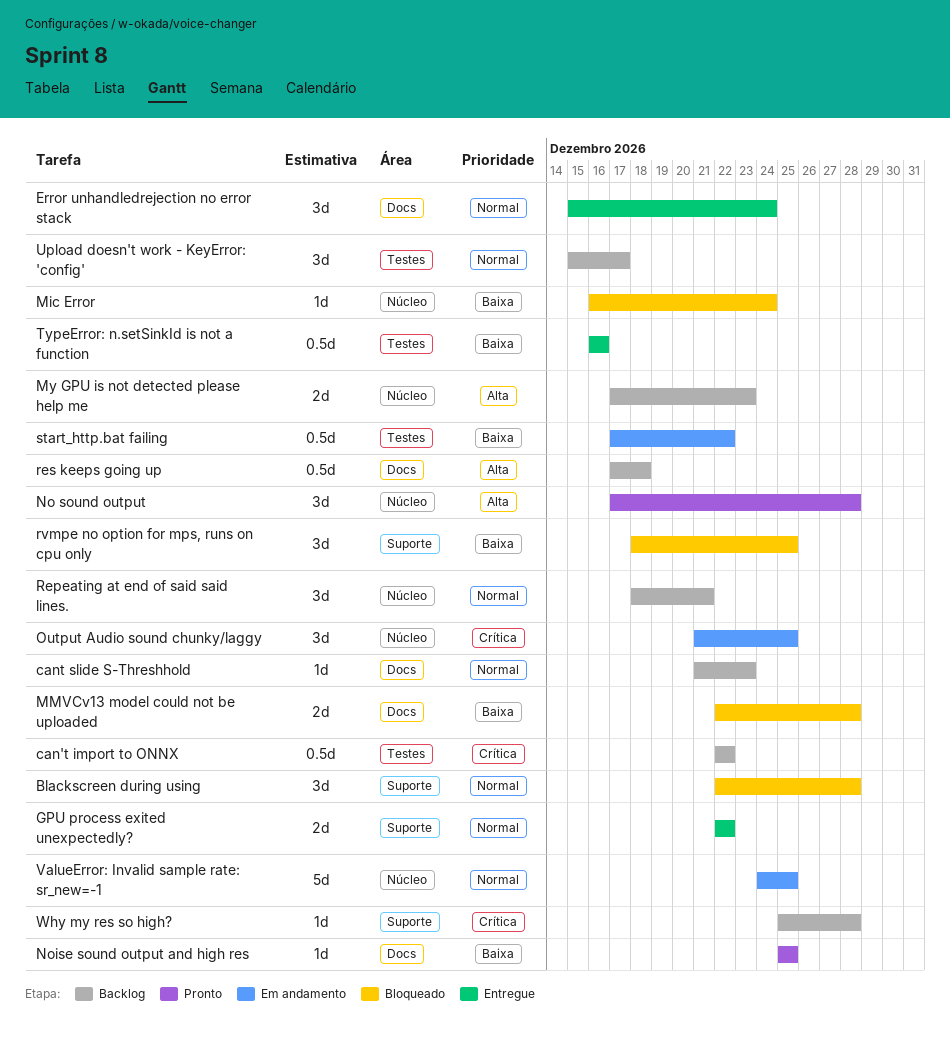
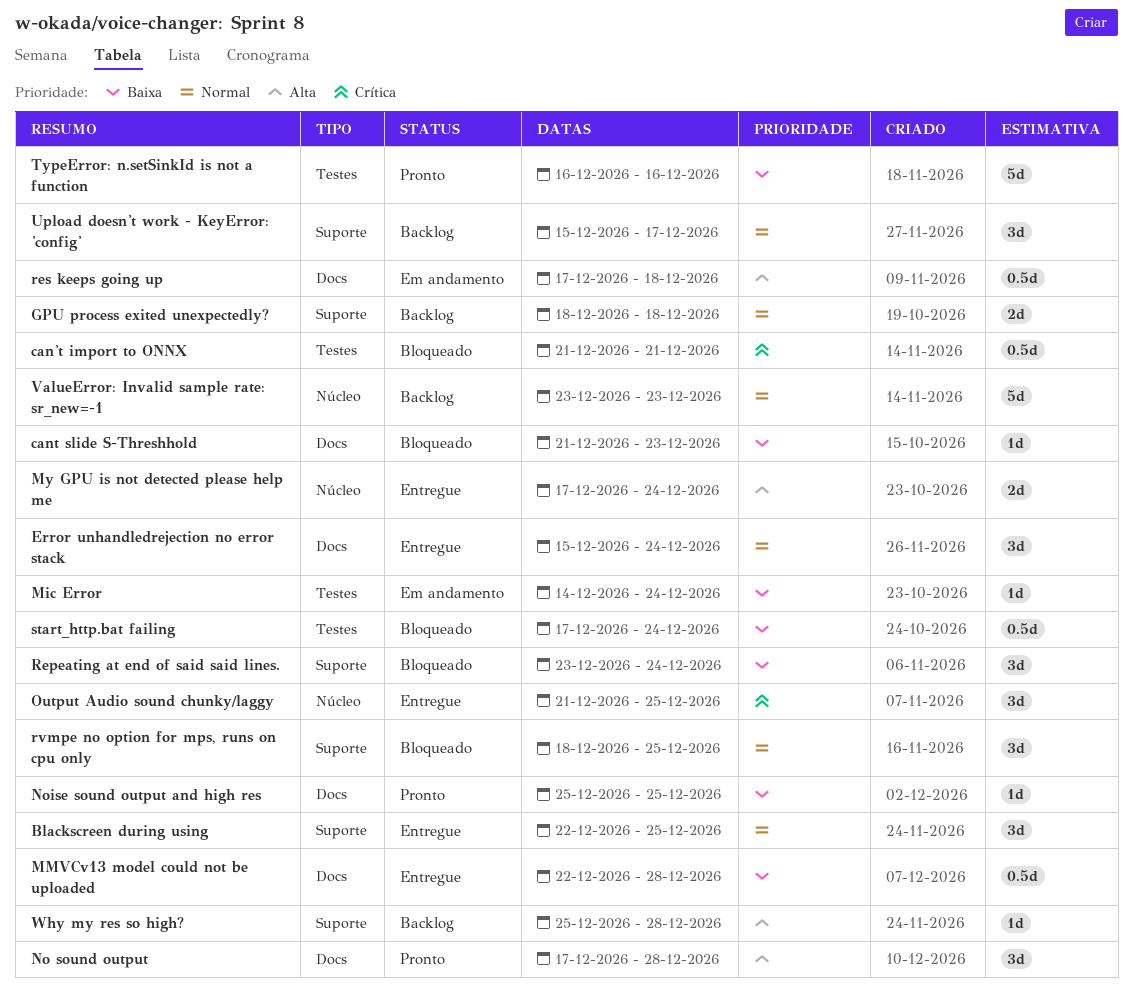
Blackscreen during using, status: Bloqueado -> Entregue
Blackscreen during using, due: Dec 28 -> Dec 25
can't import to ONNX, status: Backlog -> Bloqueado
can't import to ONNX, start: Dec 22 -> Dec 21
can't import to ONNX, due: Dec 22 -> Dec 21
cant slide S-Threshhold, status: Backlog -> Bloqueado
cant slide S-Threshhold, priority: Normal -> Baixa
GPU process exited unexpectedly?, status: Entregue -> Backlog
GPU process exited unexpectedly?, start: Dec 22 -> Dec 18
GPU process exited unexpectedly?, due: Dec 22 -> Dec 18
Mic Error, status: Bloqueado -> Em andamento
Mic Error, label: Núcleo -> Testes
Mic Error, start: Dec 16 -> Dec 14
MMVCv13 model could not be uploaded, status: Bloqueado -> Entregue
MMVCv13 model could not be uploaded, estimate: 2d -> 0.5d
My GPU is not detected please help me, status: Backlog -> Entregue
My GPU is not detected please help me, due: Dec 23 -> Dec 24
No sound output, label: Núcleo -> Docs
Output Audio sound chunky/laggy, status: Em andamento -> Entregue
Repeating at end of said said lines., status: Backlog -> Bloqueado
Repeating at end of said said lines., priority: Normal -> Baixa
Repeating at end of said said lines., label: Núcleo -> Suporte
Repeating at end of said said lines., start: Dec 18 -> Dec 23
Repeating at end of said said lines., due: Dec 21 -> Dec 24
res keeps going up, status: Backlog -> Em andamento
rvmpe no option for mps, runs on cpu only, priority: Baixa -> Normal
start_http.bat failing, status: Em andamento -> Bloqueado
start_http.bat failing, due: Dec 22 -> Dec 24
TypeError: n.setSinkId is not a function, status: Entregue -> Pronto
TypeError: n.setSinkId is not a function, estimate: 0.5d -> 5d
Upload doesn't work - KeyError: 'config', label: Testes -> Suporte
ValueError: Invalid sample rate: sr_new=-1, status: Em andamento -> Backlog
ValueError: Invalid sample rate: sr_new=-1, start: Dec 24 -> Dec 23
ValueError: Invalid sample rate: sr_new=-1, due: Dec 25 -> Dec 23
Why my res so high?, priority: Crítica -> Alta

